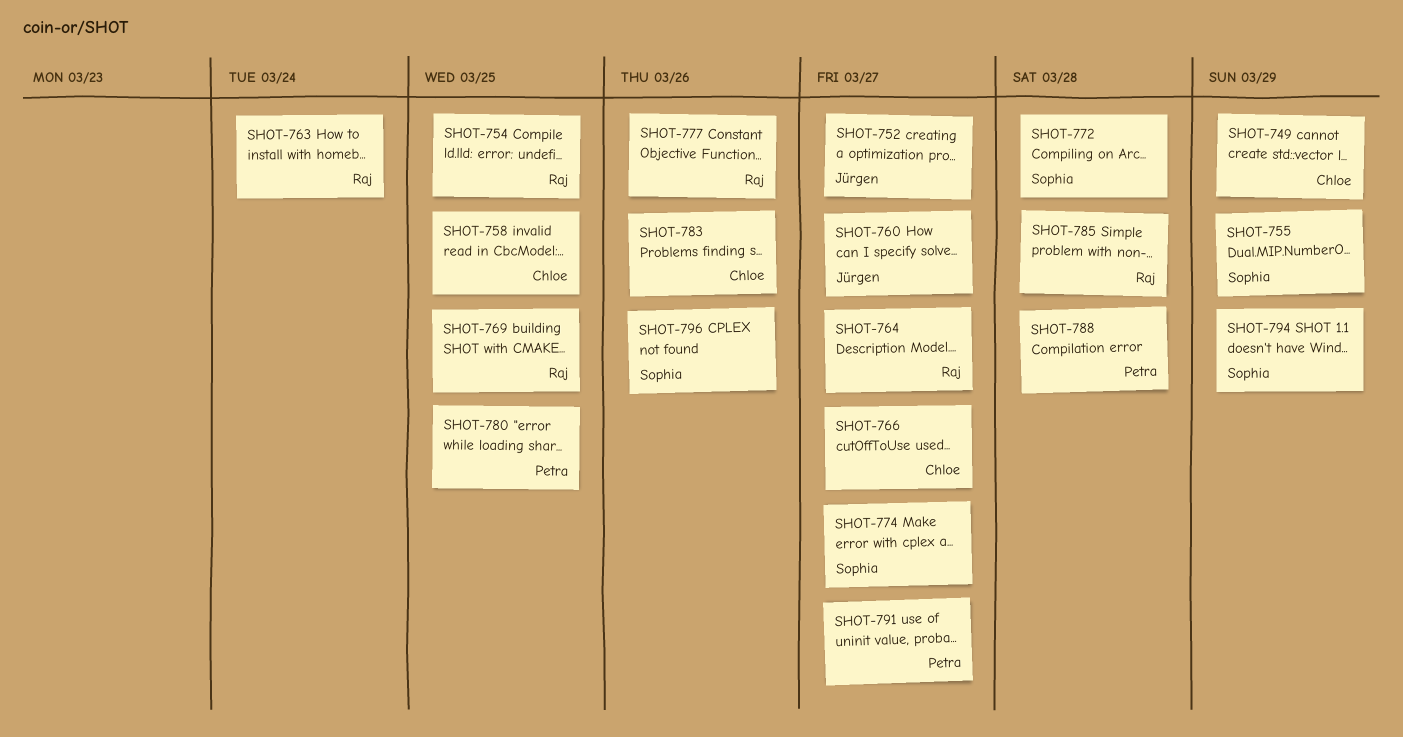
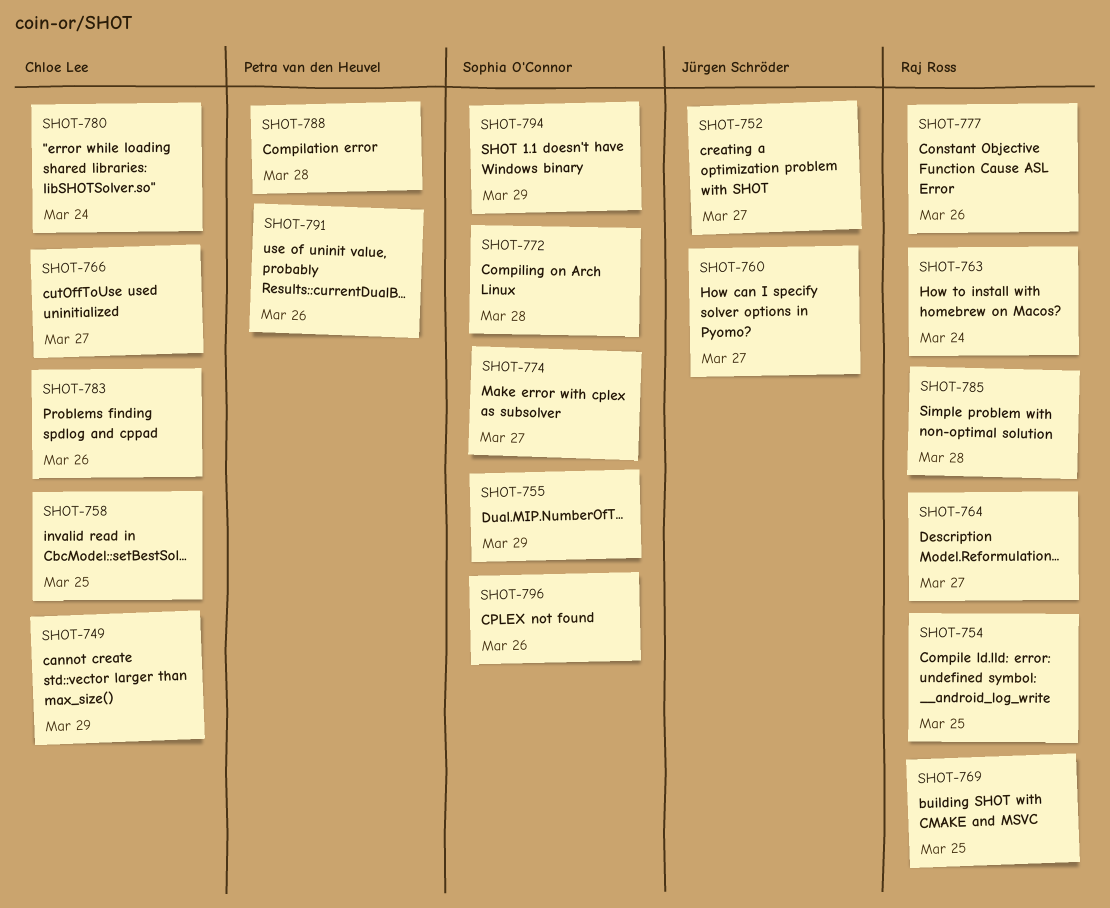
SHOT-780, owner: Petra van den Heuvel -> Chloe Lee
SHOT-780, due: Mar 25 -> Mar 24
SHOT-791, due: Mar 27 -> Mar 26

